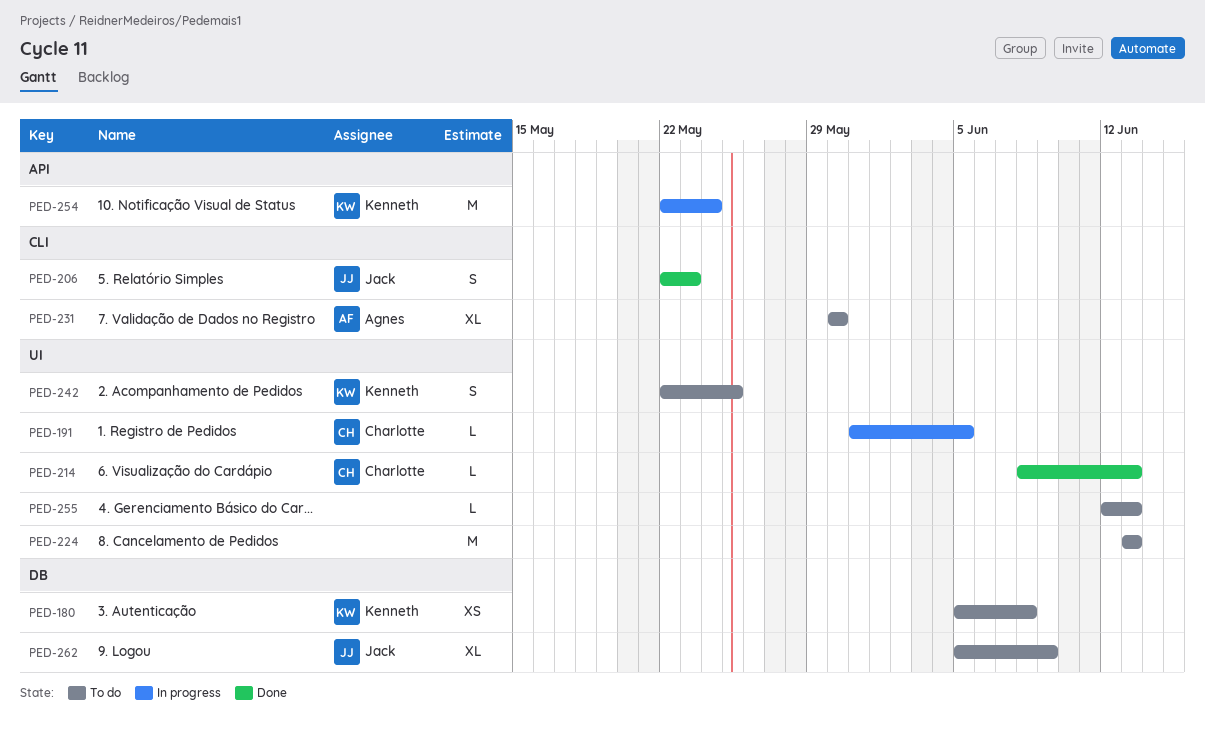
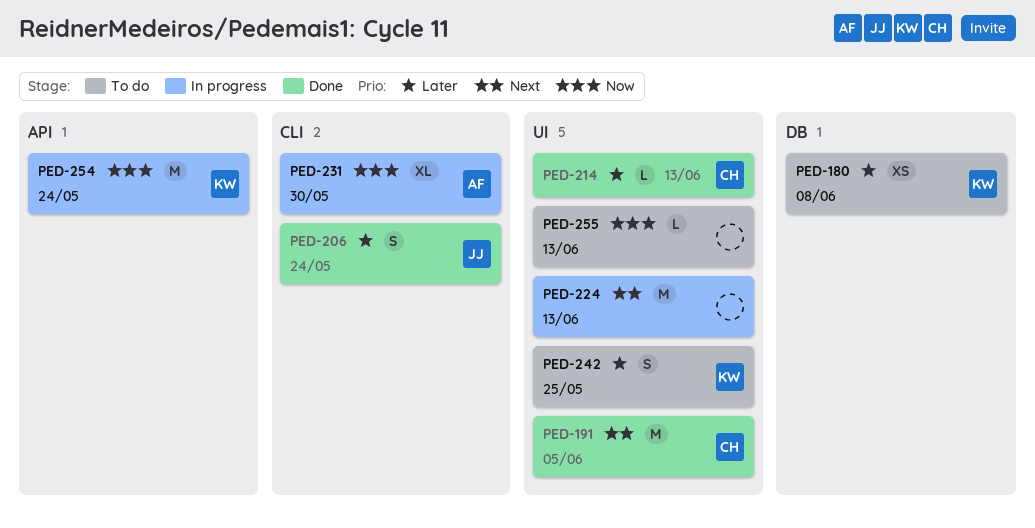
PED-191, status: In progress -> Done
PED-191, estimate: L -> M
PED-206, due: May 23 -> May 24
PED-224, status: To do -> In progress
PED-231, status: To do -> In progress
PED-262: present -> none

